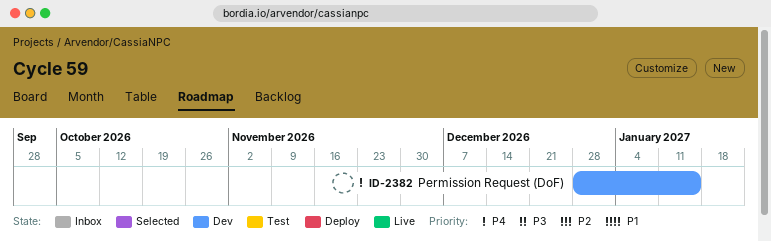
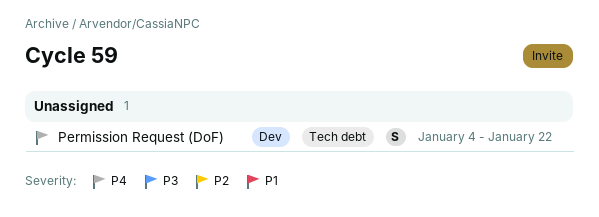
Permission Request (DoF), start: Dec 28 -> Jan 4
Permission Request (DoF), due: Jan 15 -> Jan 22

